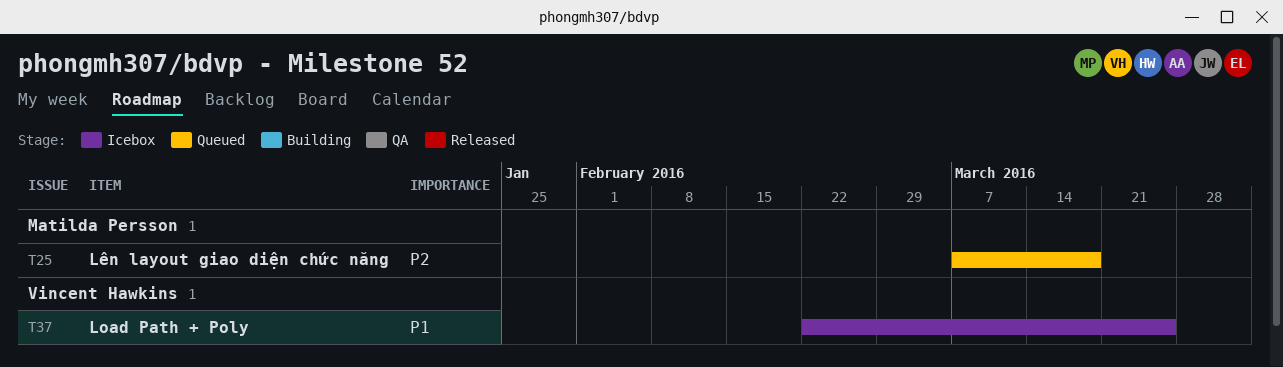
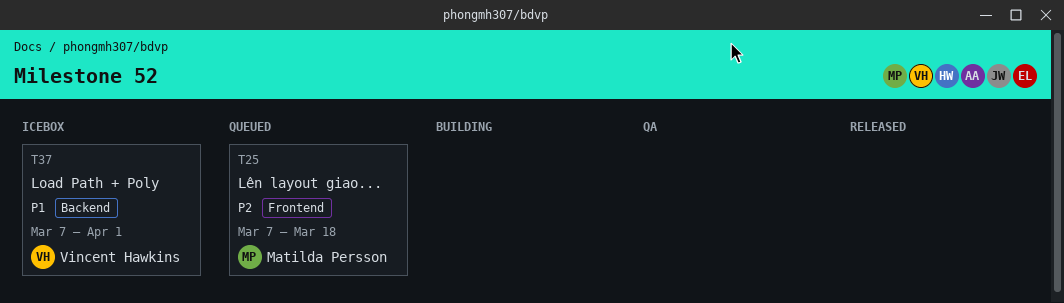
T37, start: Feb 22 -> Mar 7
T37, due: Mar 25 -> Apr 1

